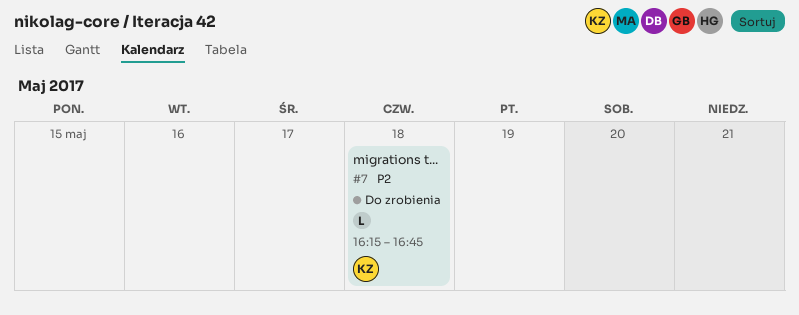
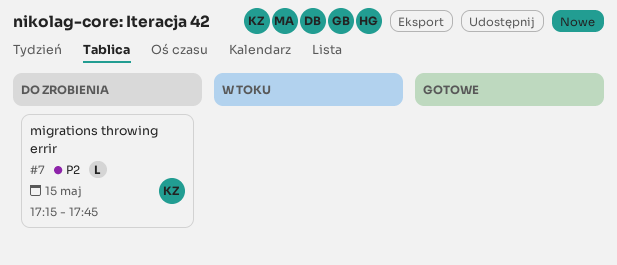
#7, day: May 18 -> May 15
#7, begins: 16:15 -> 17:15
#7, ends: 16:45 -> 17:45

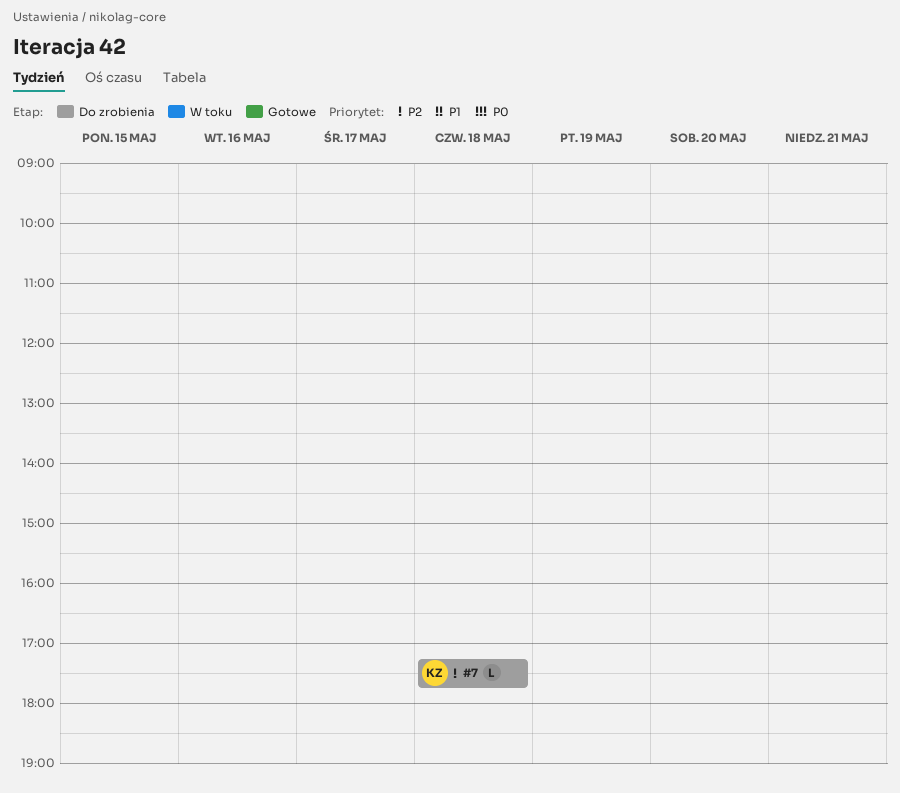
#7, day: May 15 -> May 18

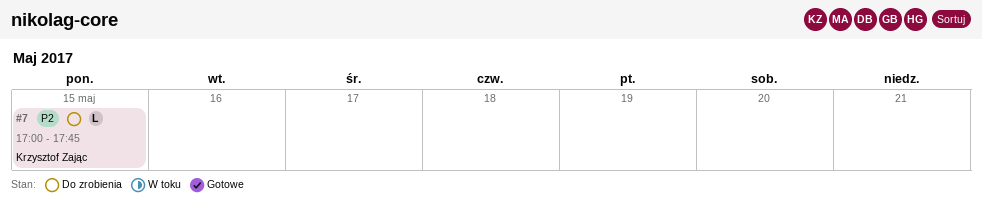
#7, day: May 18 -> May 15
#7, begins: 17:15 -> 17:00

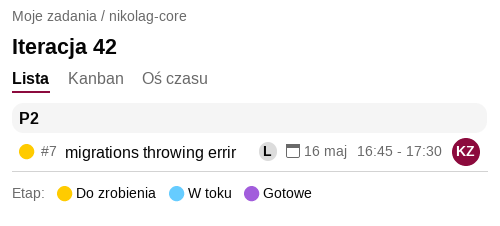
#7, day: May 15 -> May 16
#7, begins: 17:00 -> 16:45
#7, ends: 17:45 -> 17:30

